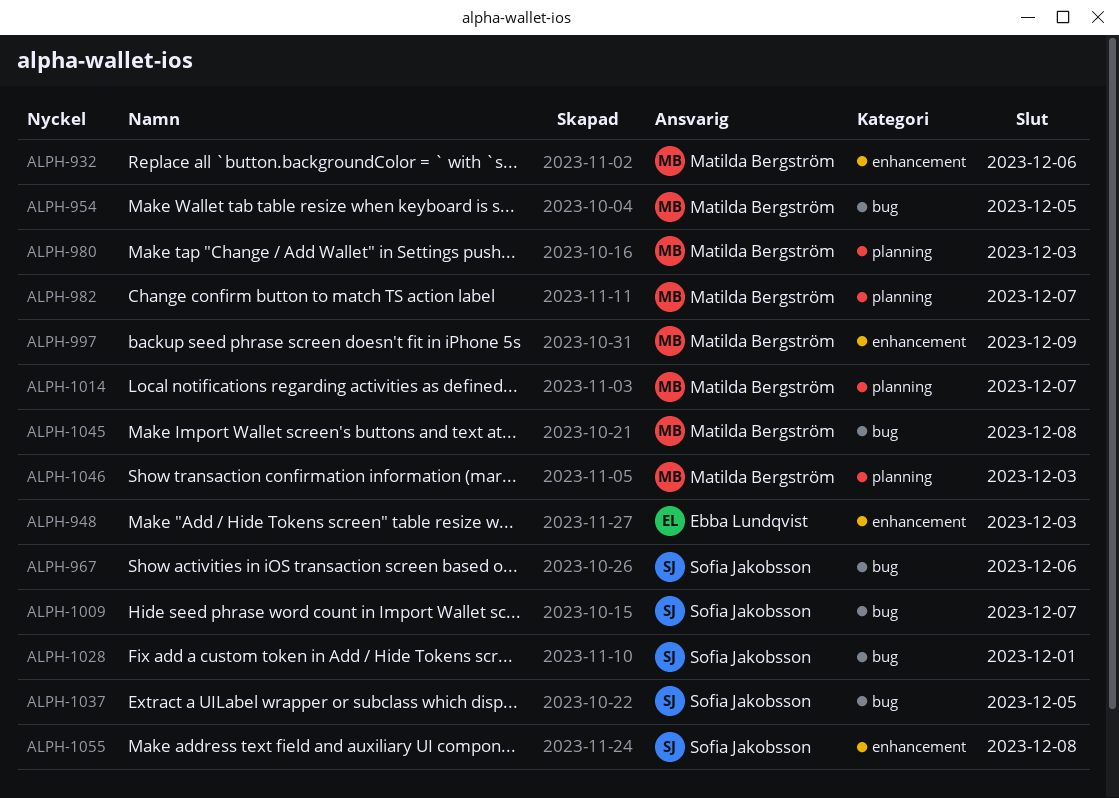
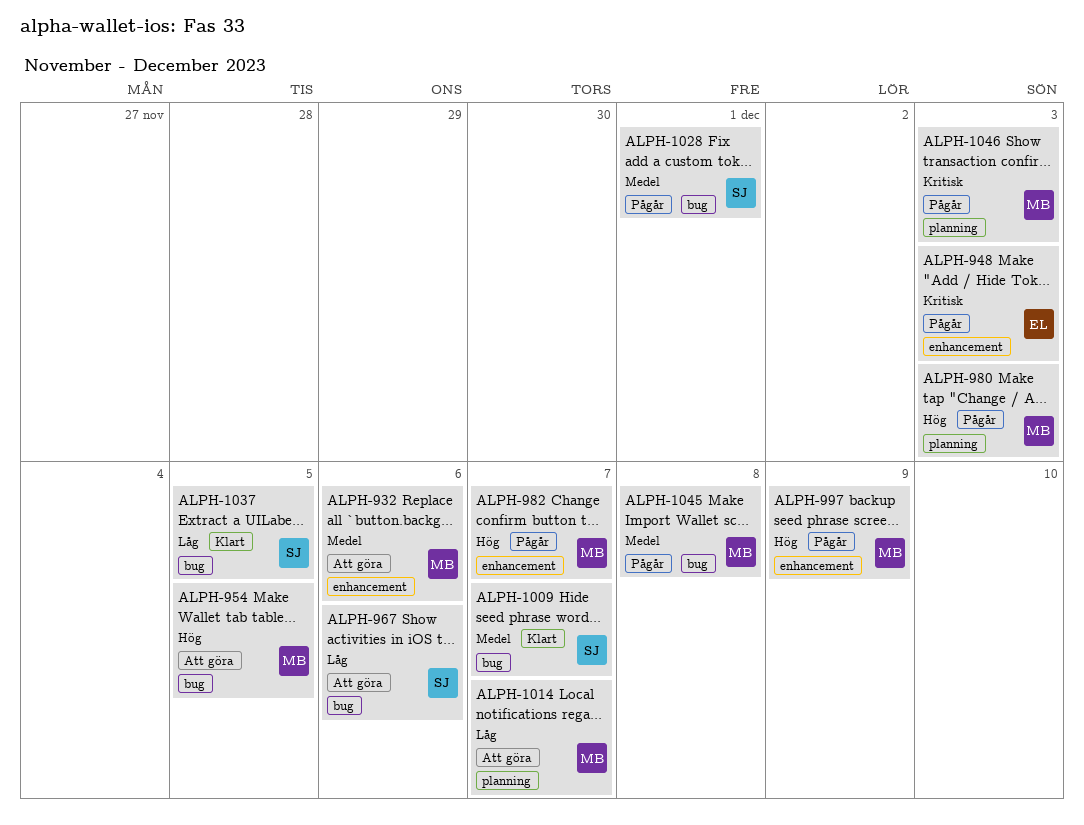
ALPH-982, label: planning -> enhancement
ALPH-1055: present -> none

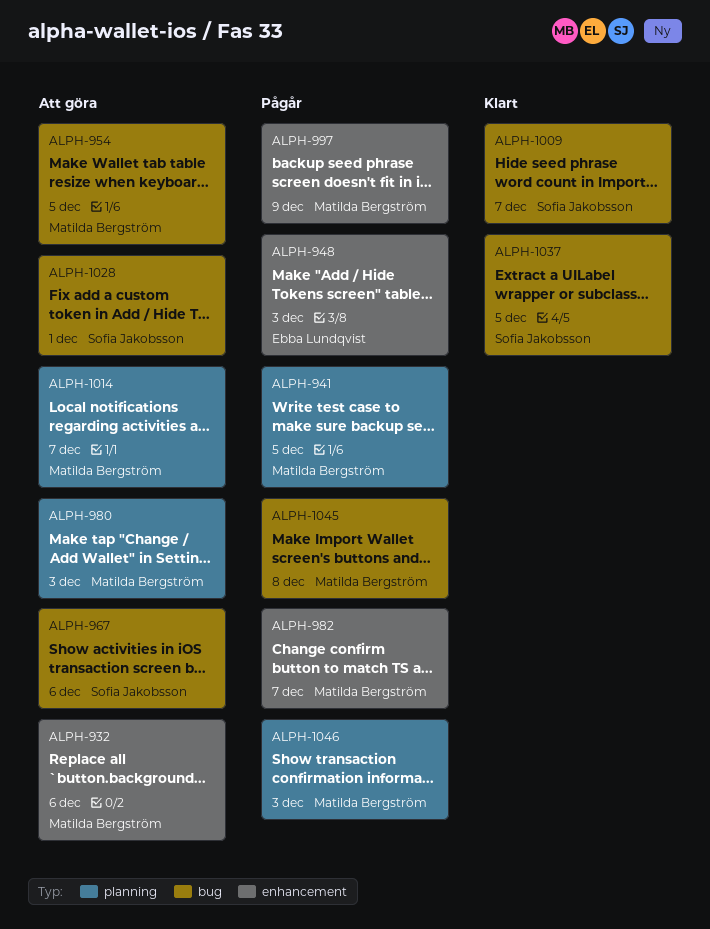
ALPH-941: none -> present
ALPH-980, status: Pågår -> Att göra
ALPH-1028, status: Pågår -> Att göra

